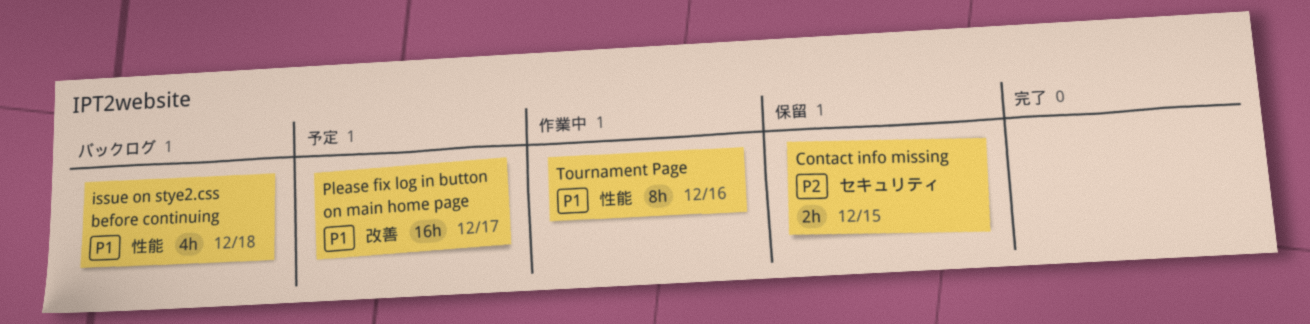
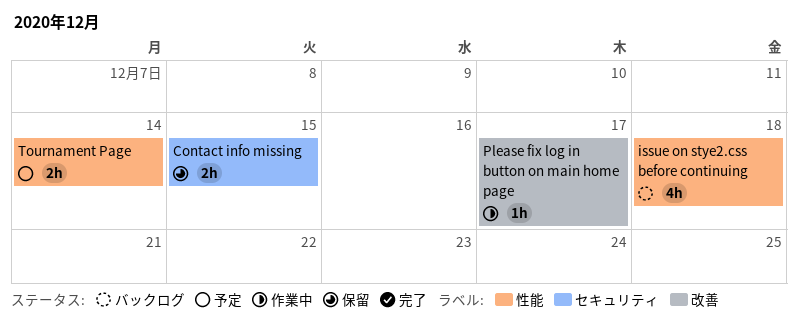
Please fix log in button on main home page, status: 予定 -> 作業中
Please fix log in button on main home page, estimate: 16h -> 1h
Tournament Page, status: 作業中 -> 予定
Tournament Page, estimate: 8h -> 2h
Tournament Page, due: Dec 16 -> Dec 14

